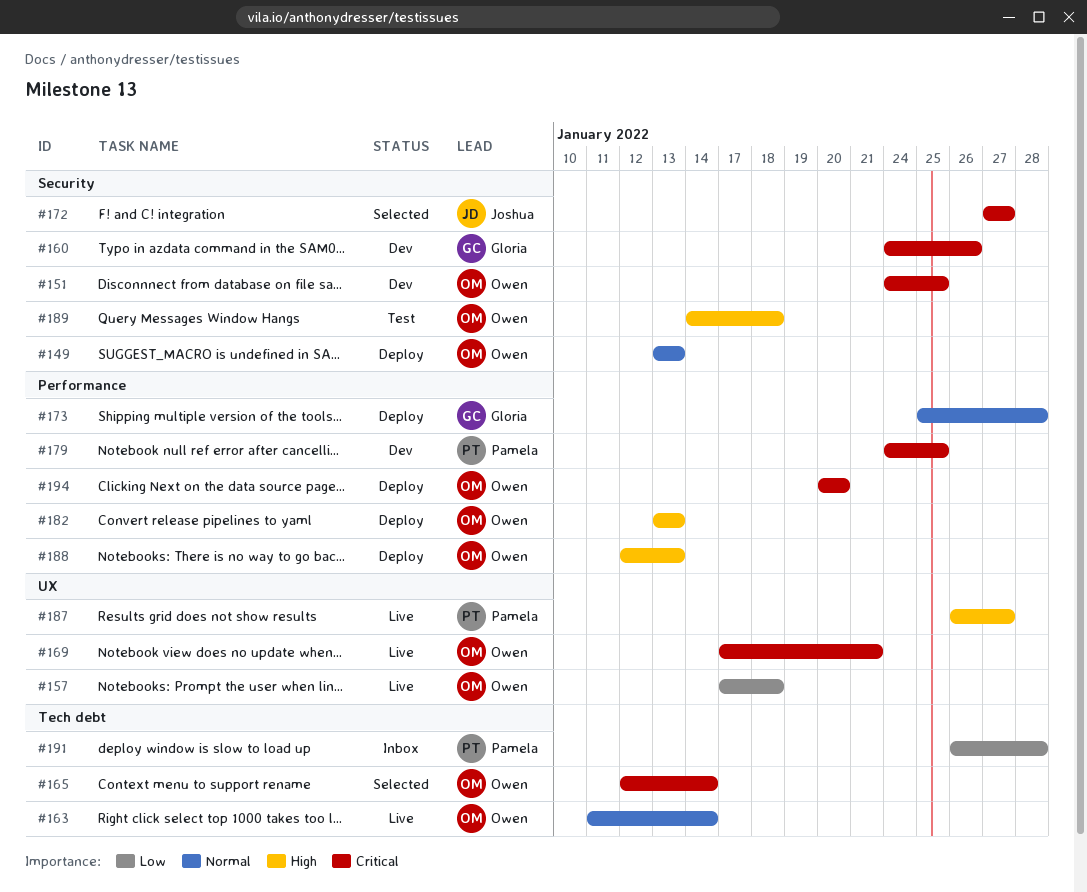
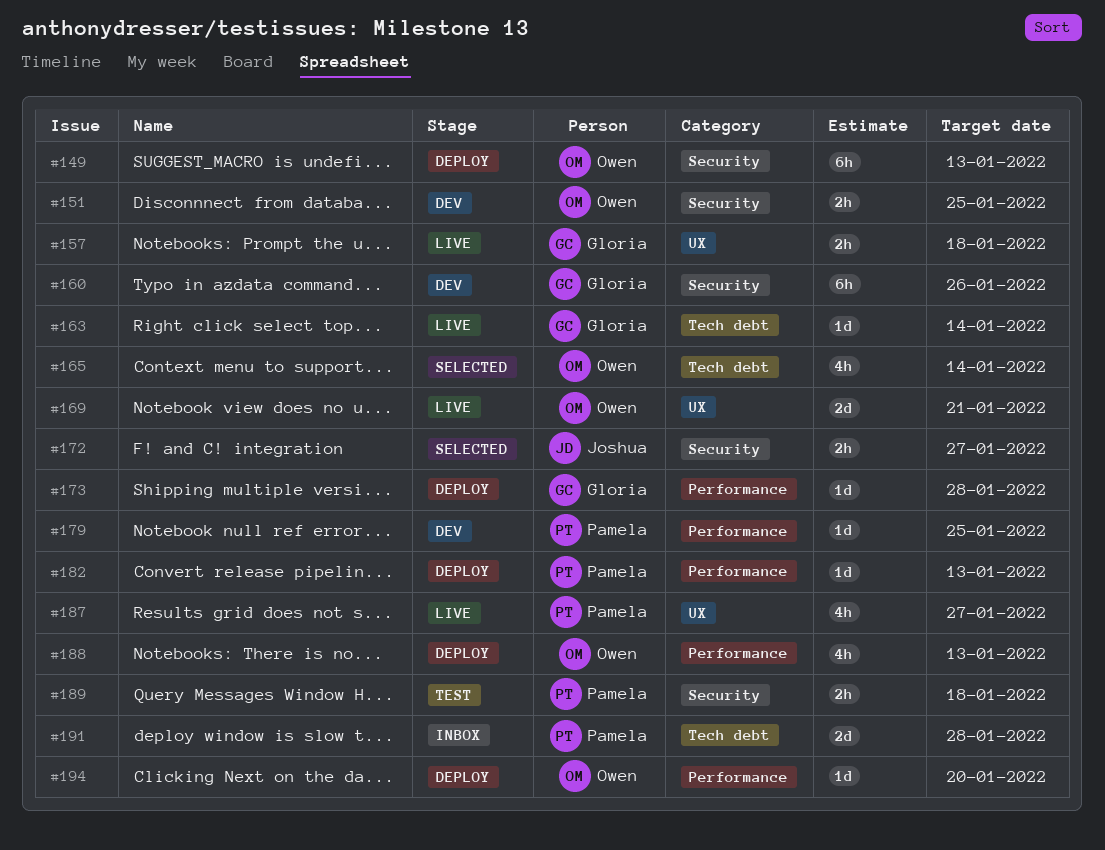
#157, owner: Owen -> Gloria
#163, owner: Owen -> Gloria
#182, owner: Owen -> Pamela
#189, owner: Owen -> Pamela

